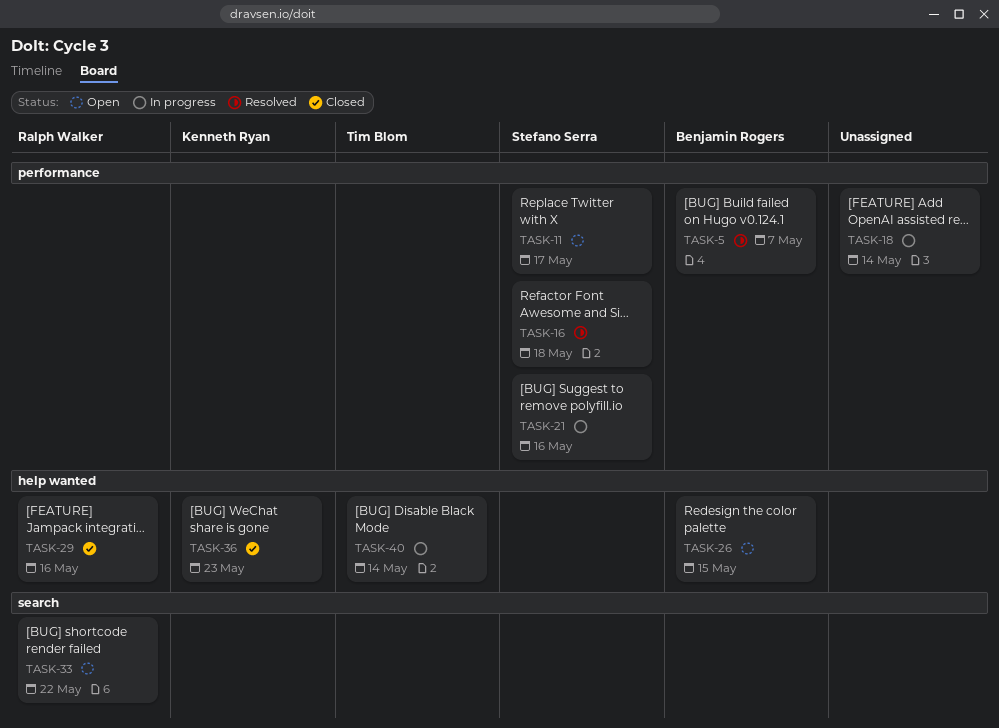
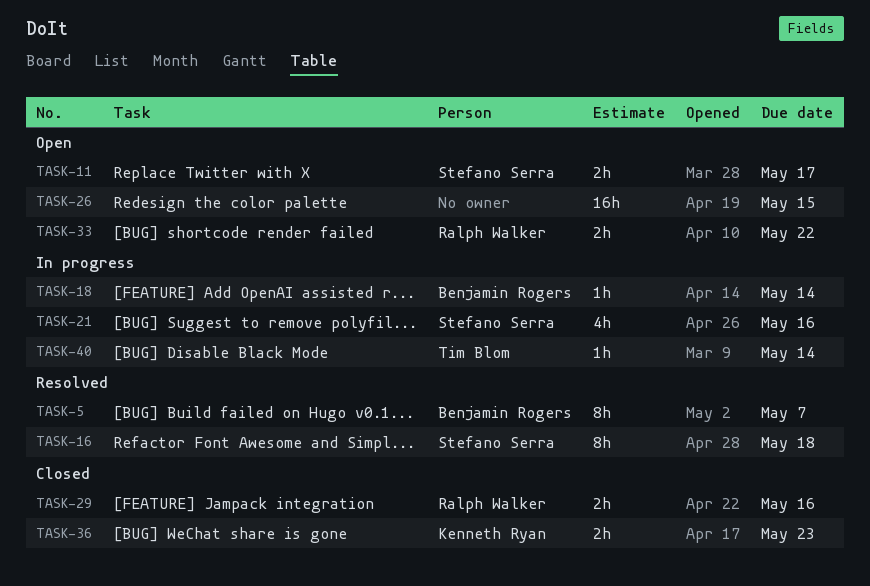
TASK-18, owner: none -> Benjamin Rogers
TASK-26, owner: Benjamin Rogers -> none

